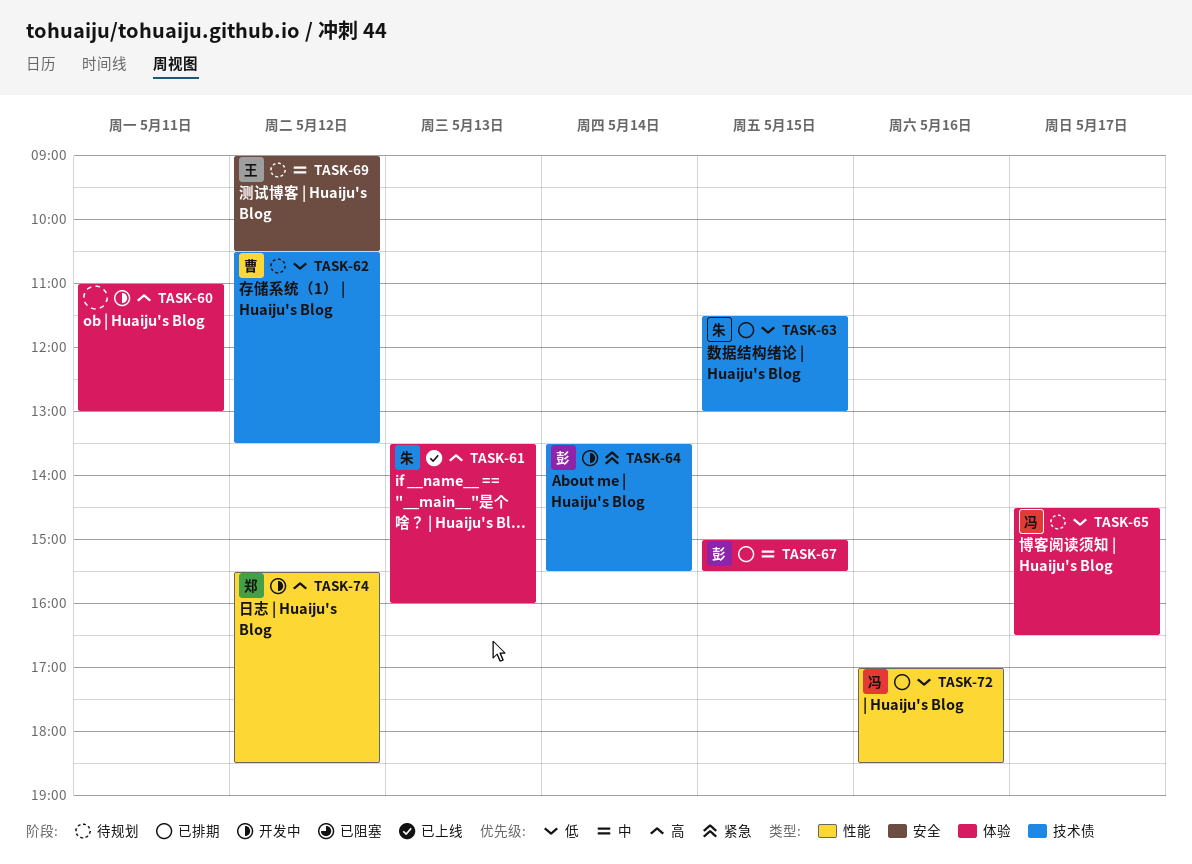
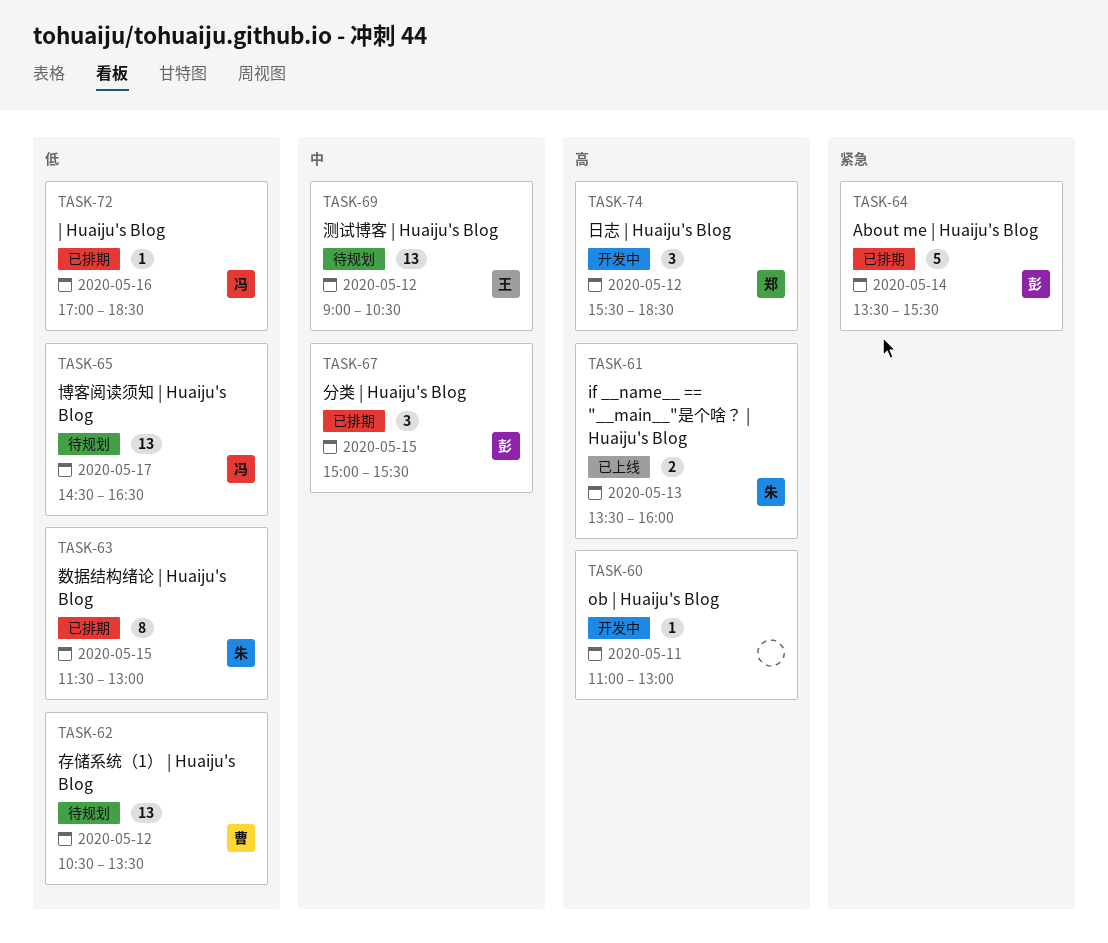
TASK-64, status: 开发中 -> 已排期

